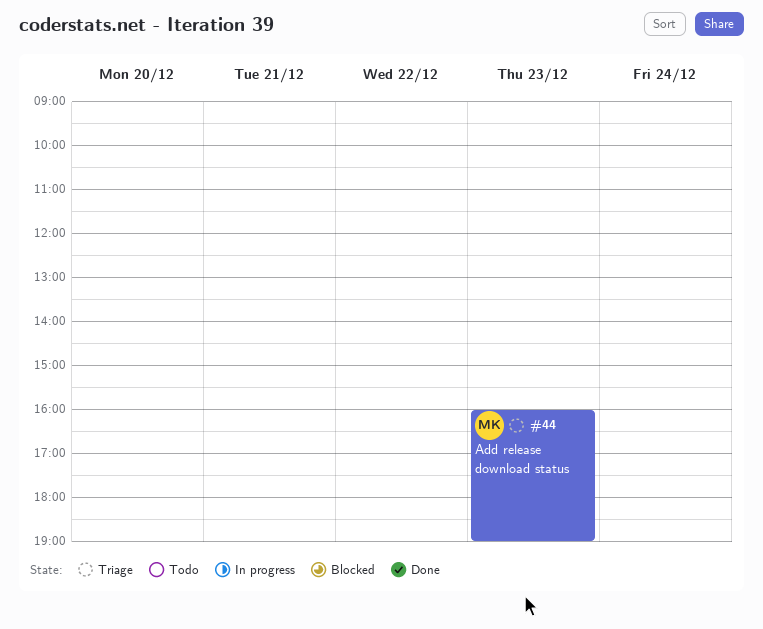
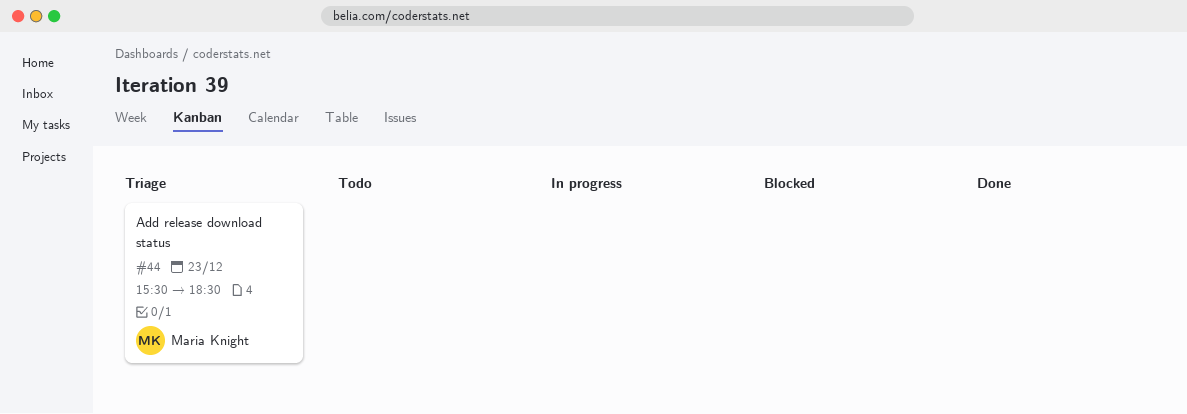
#44, begins: 16:00 -> 15:30
#44, ends: 19:00 -> 18:30

